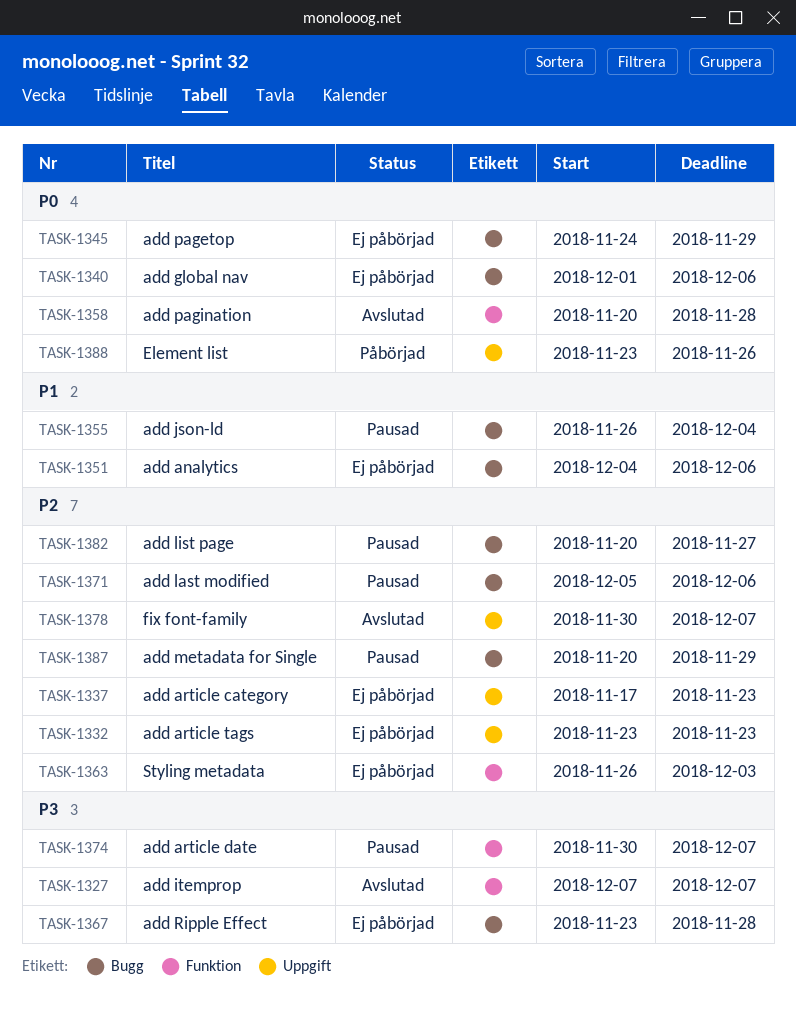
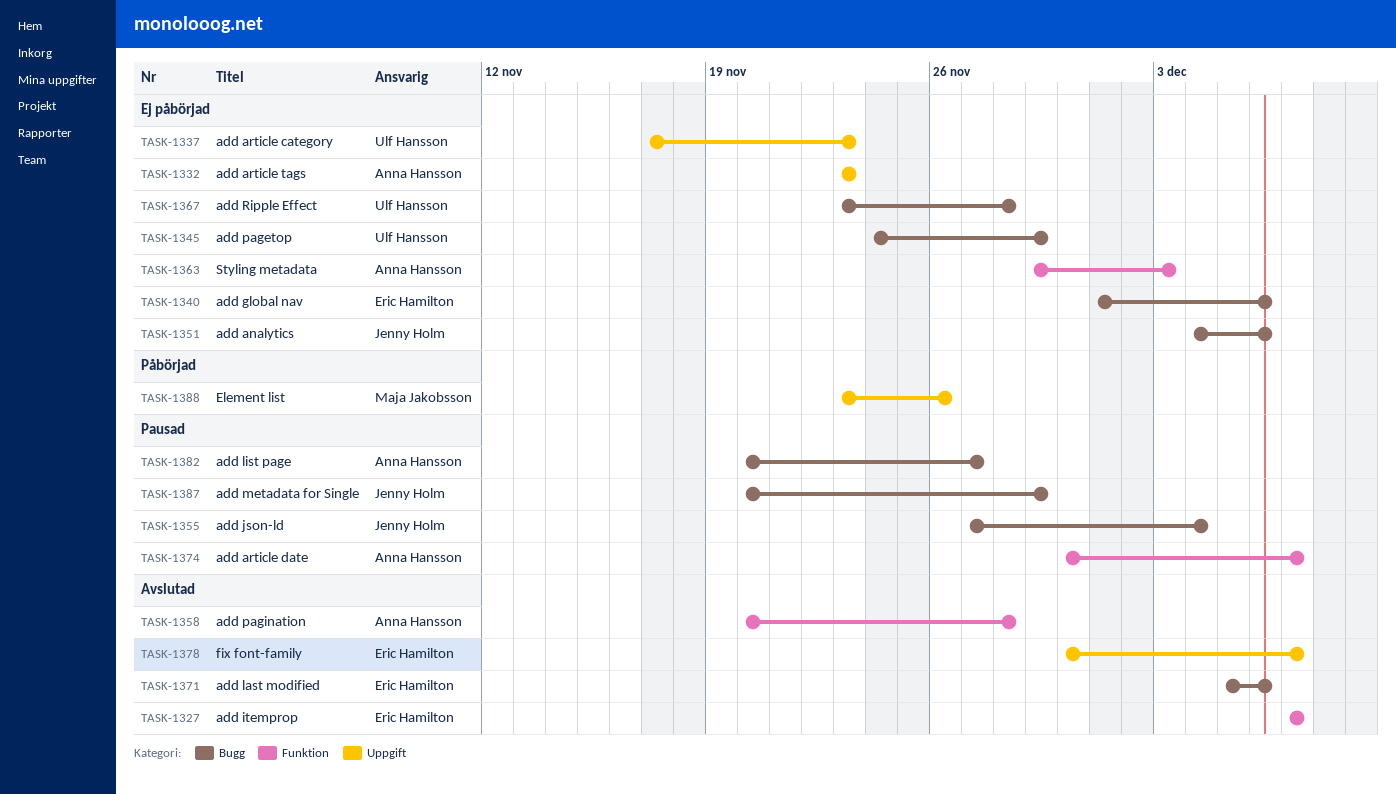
TASK-1355, start: Nov 26 -> Nov 27
TASK-1363, start: Nov 26 -> Nov 29
TASK-1371, status: Pausad -> Avslutad

